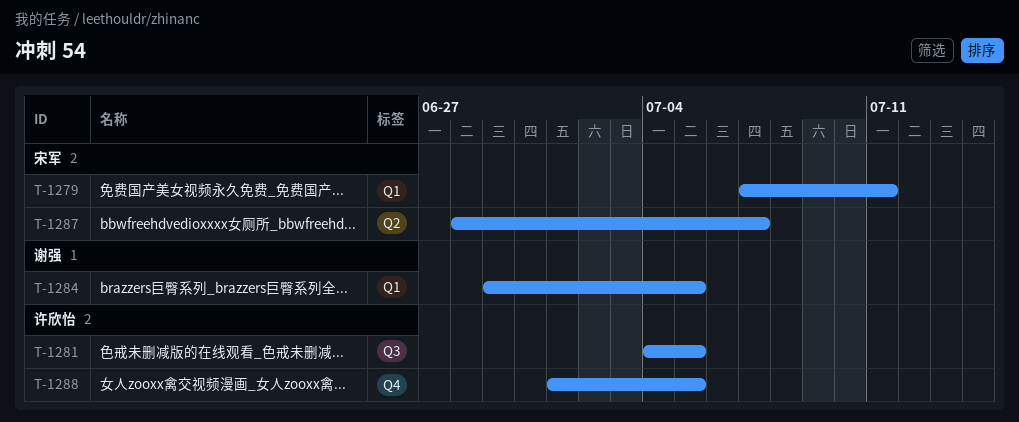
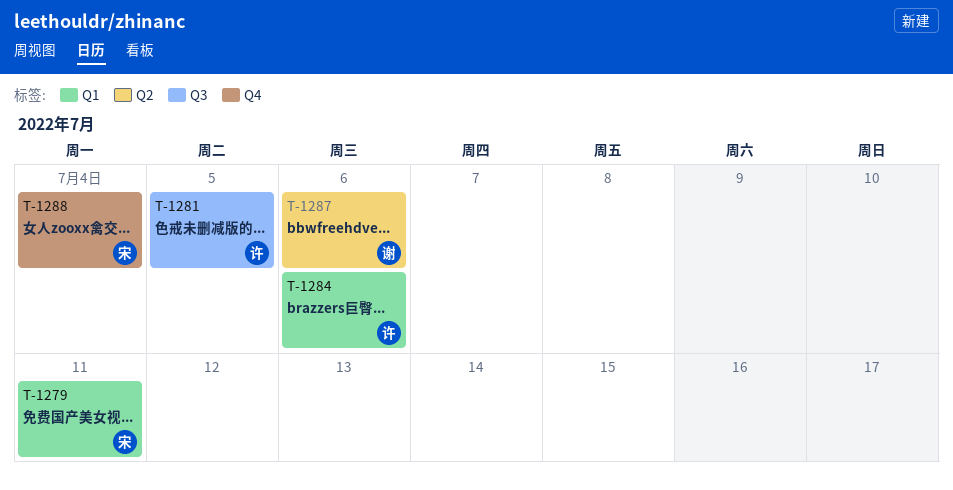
T-1284, owner: 谢强 -> 许欣怡
T-1284, due: Jul 5 -> Jul 6
T-1287, owner: 宋军 -> 谢强
T-1287, due: Jul 7 -> Jul 6
T-1288, owner: 许欣怡 -> 宋军
T-1288, due: Jul 5 -> Jul 4

